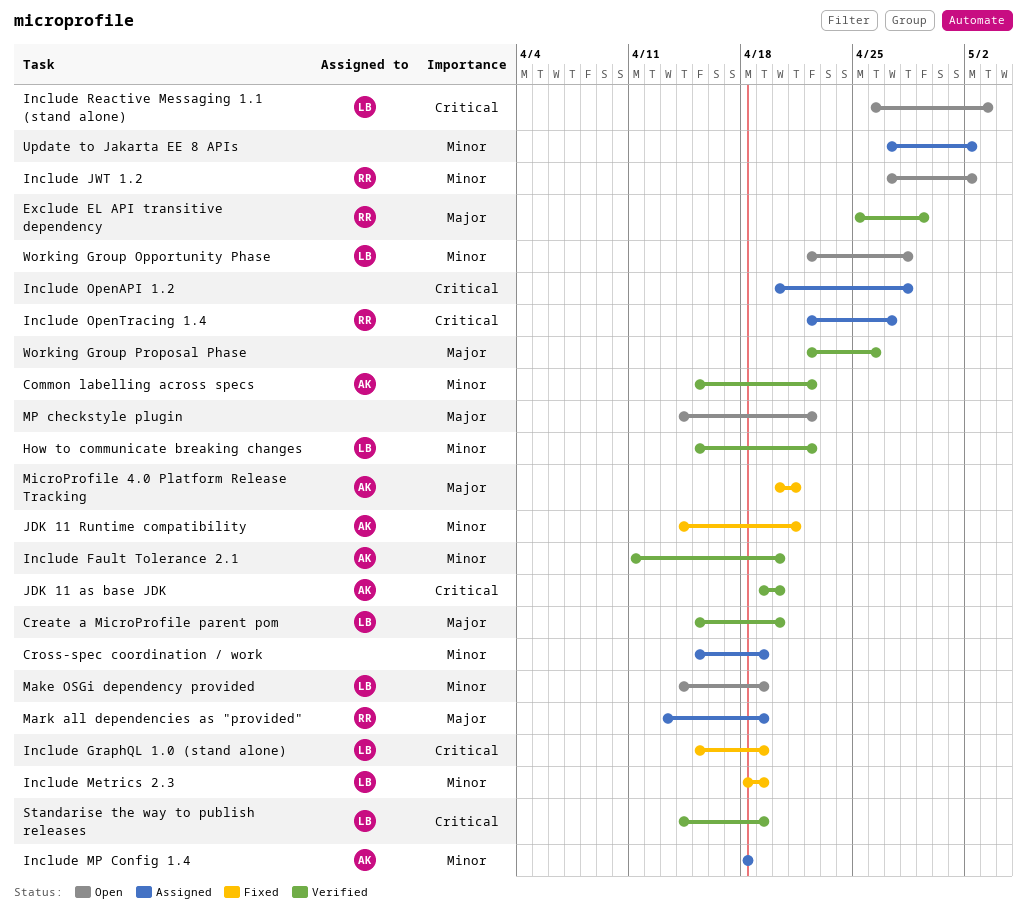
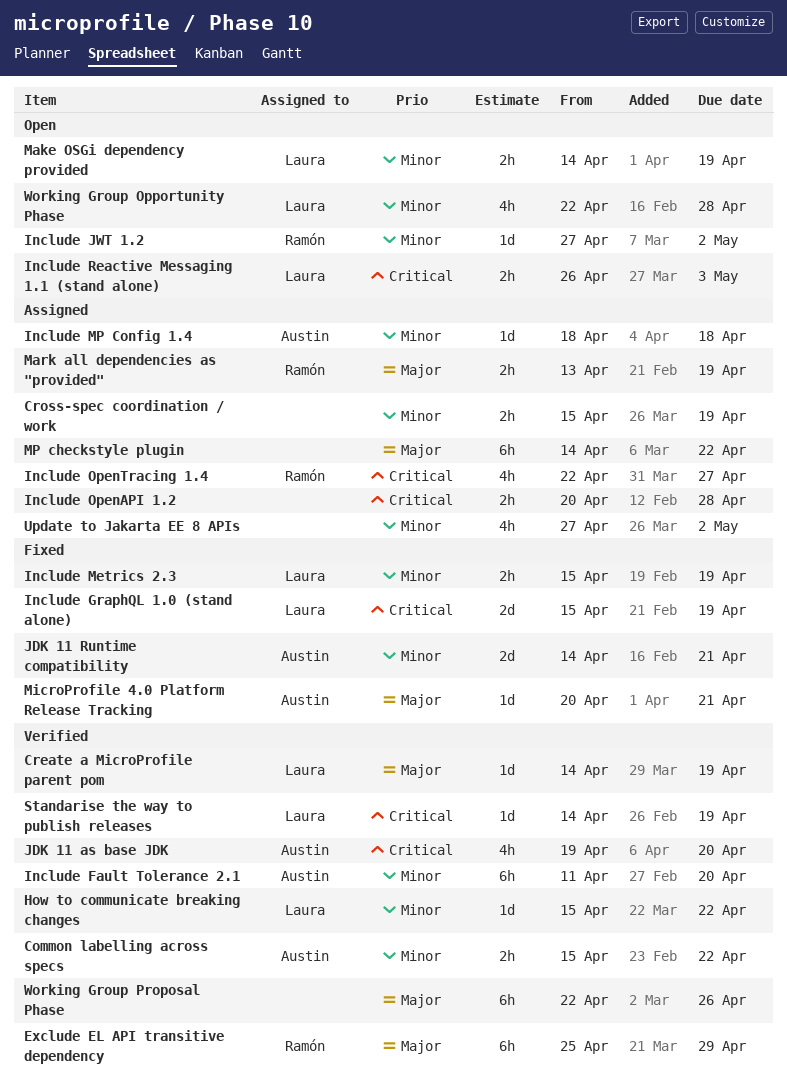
Create a MicroProfile parent pom, start: Apr 15 -> Apr 14
Create a MicroProfile parent pom, due: Apr 20 -> Apr 19
Include Metrics 2.3, start: Apr 18 -> Apr 15
MP checkstyle plugin, status: Open -> Assigned

